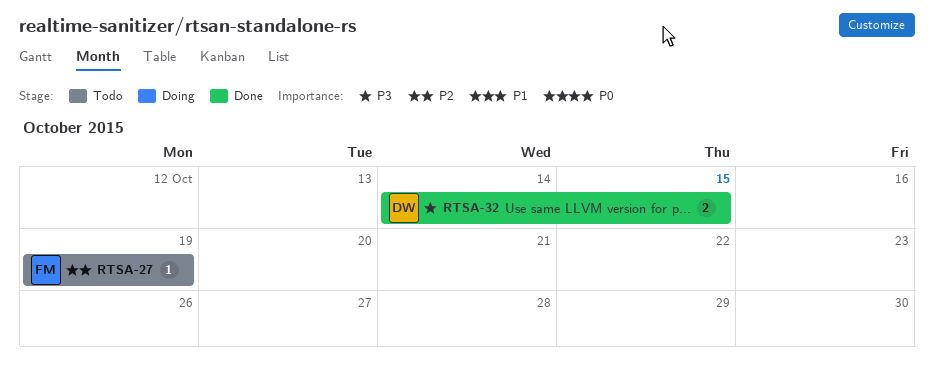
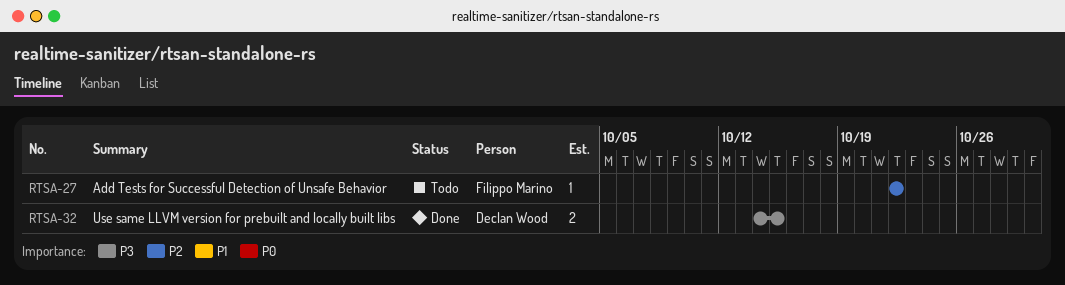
RTSA-27, start: Oct 19 -> Oct 22
RTSA-27, due: Oct 19 -> Oct 22

